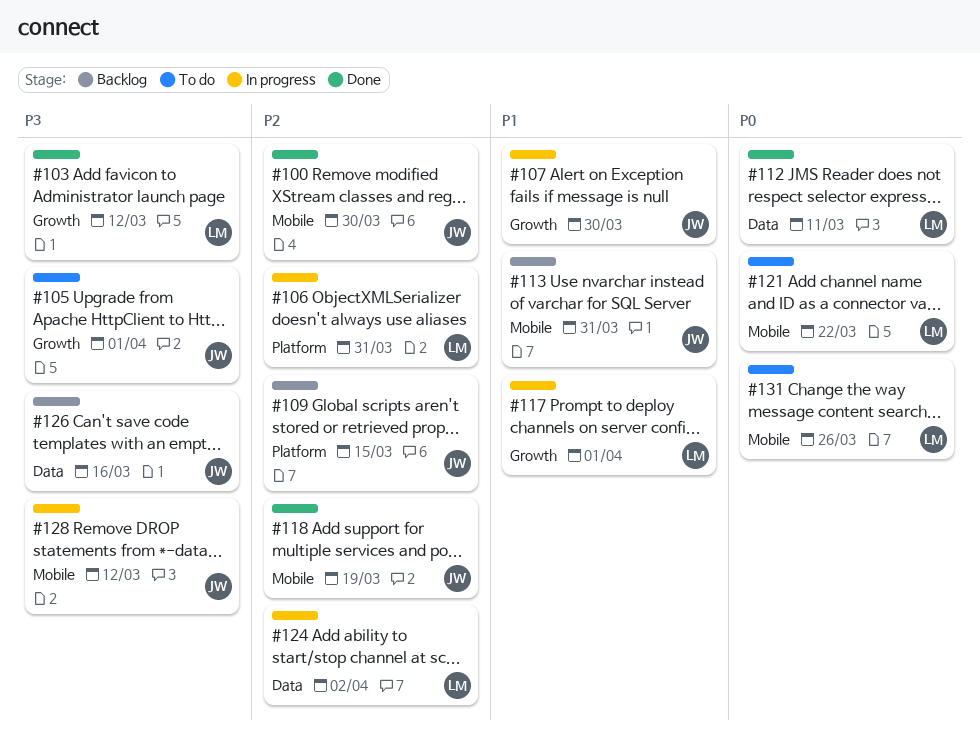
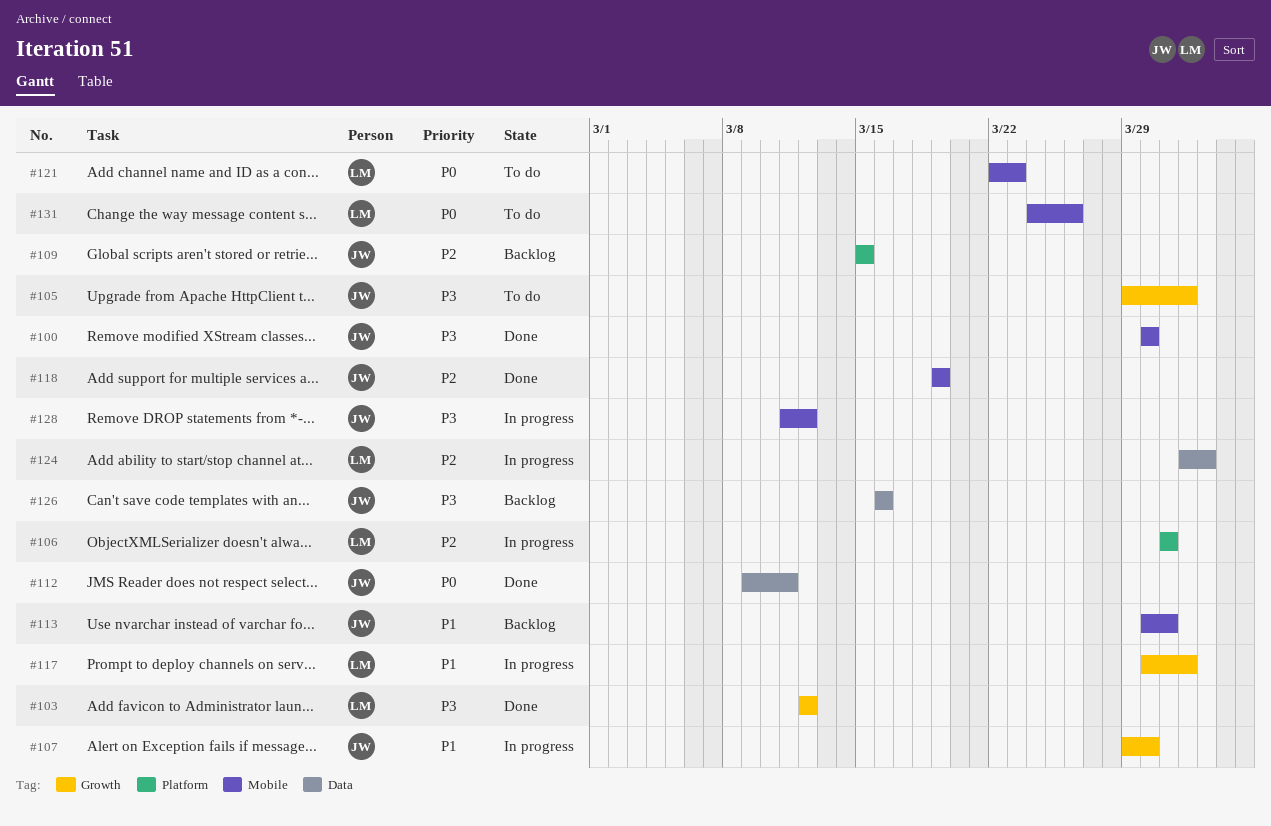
#100, priority: P2 -> P3
#112, owner: LM -> JW
#121, due: Mar 22 -> Mar 23

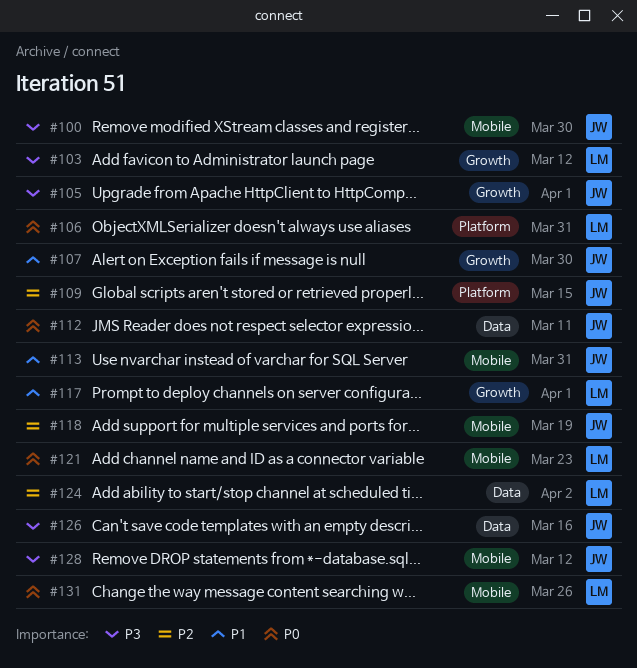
#106, priority: P2 -> P0

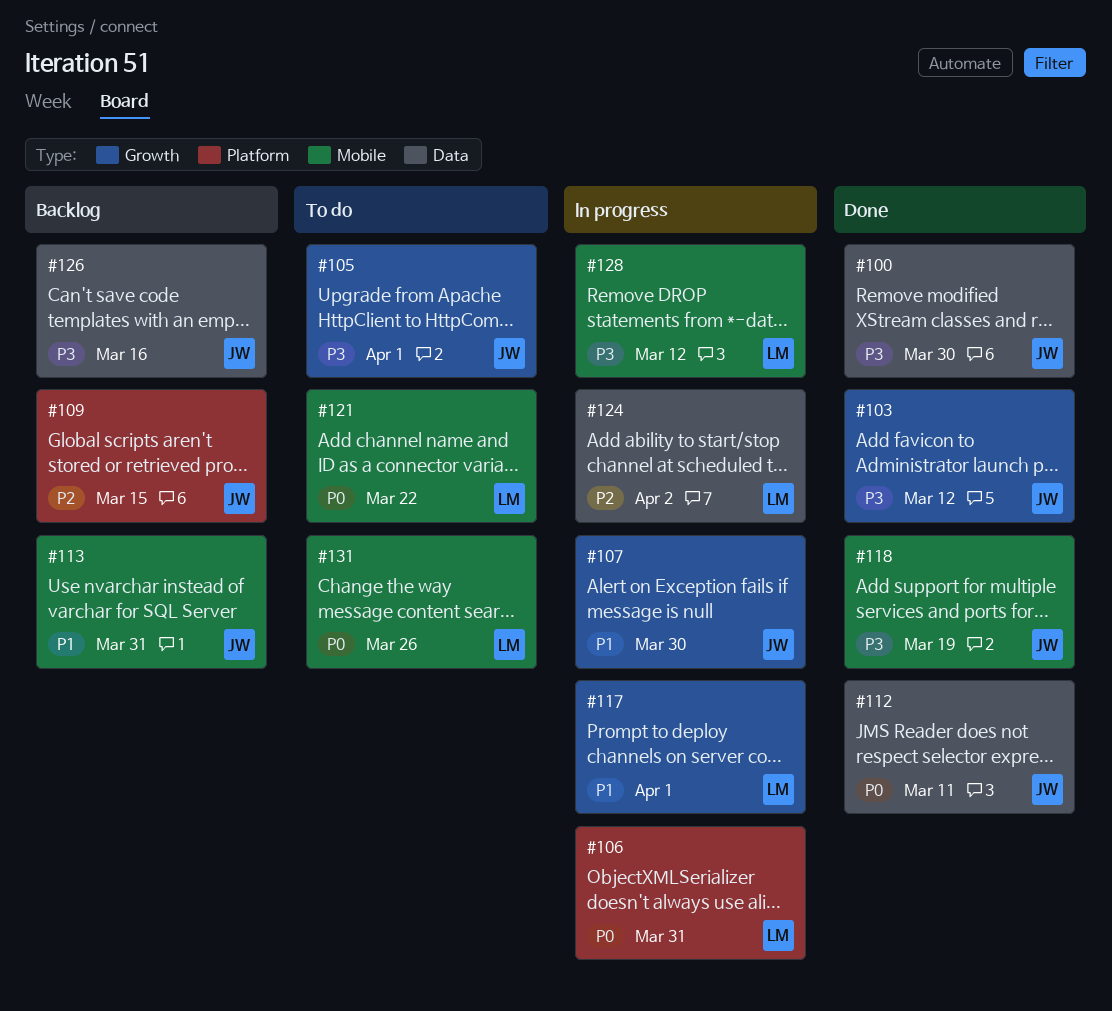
#100, label: Mobile -> Data
#103, owner: LM -> JW
#118, priority: P2 -> P3
#121, due: Mar 23 -> Mar 22
#128, owner: JW -> LM

